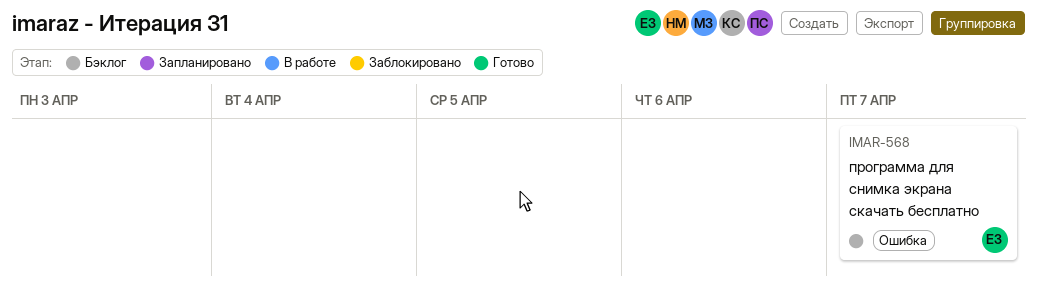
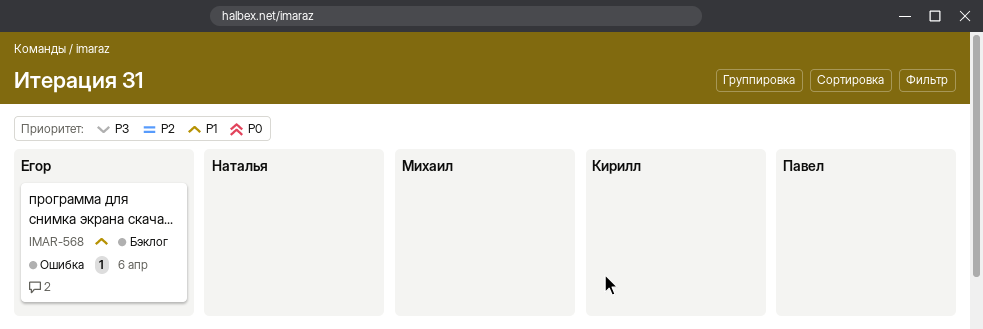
IMAR-568, due: Apr 7 -> Apr 6

